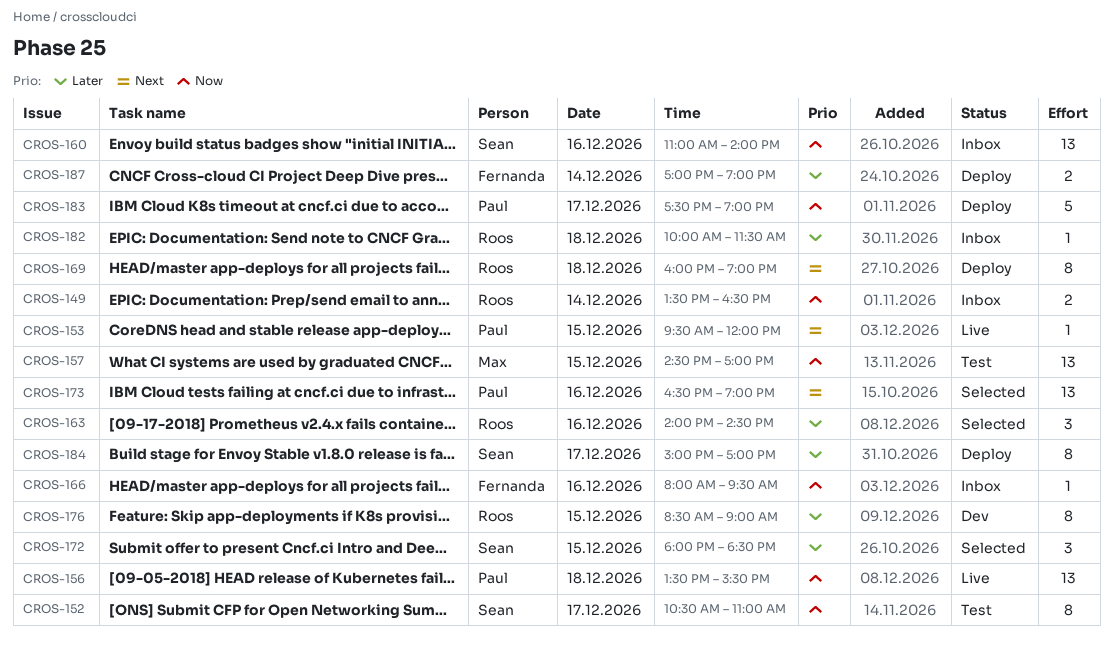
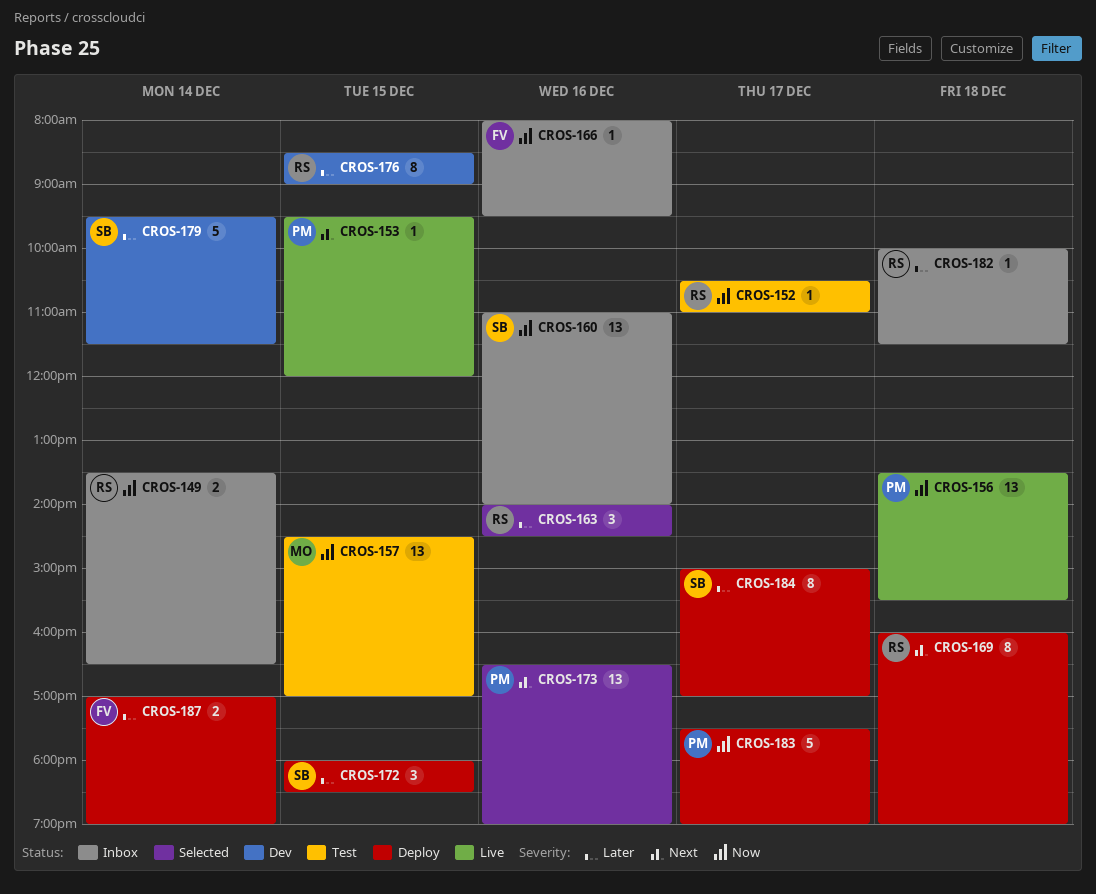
CROS-152, owner: Sean -> Roos
CROS-152, estimate: 8 -> 1
CROS-172, status: Selected -> Deploy
CROS-179: none -> present

